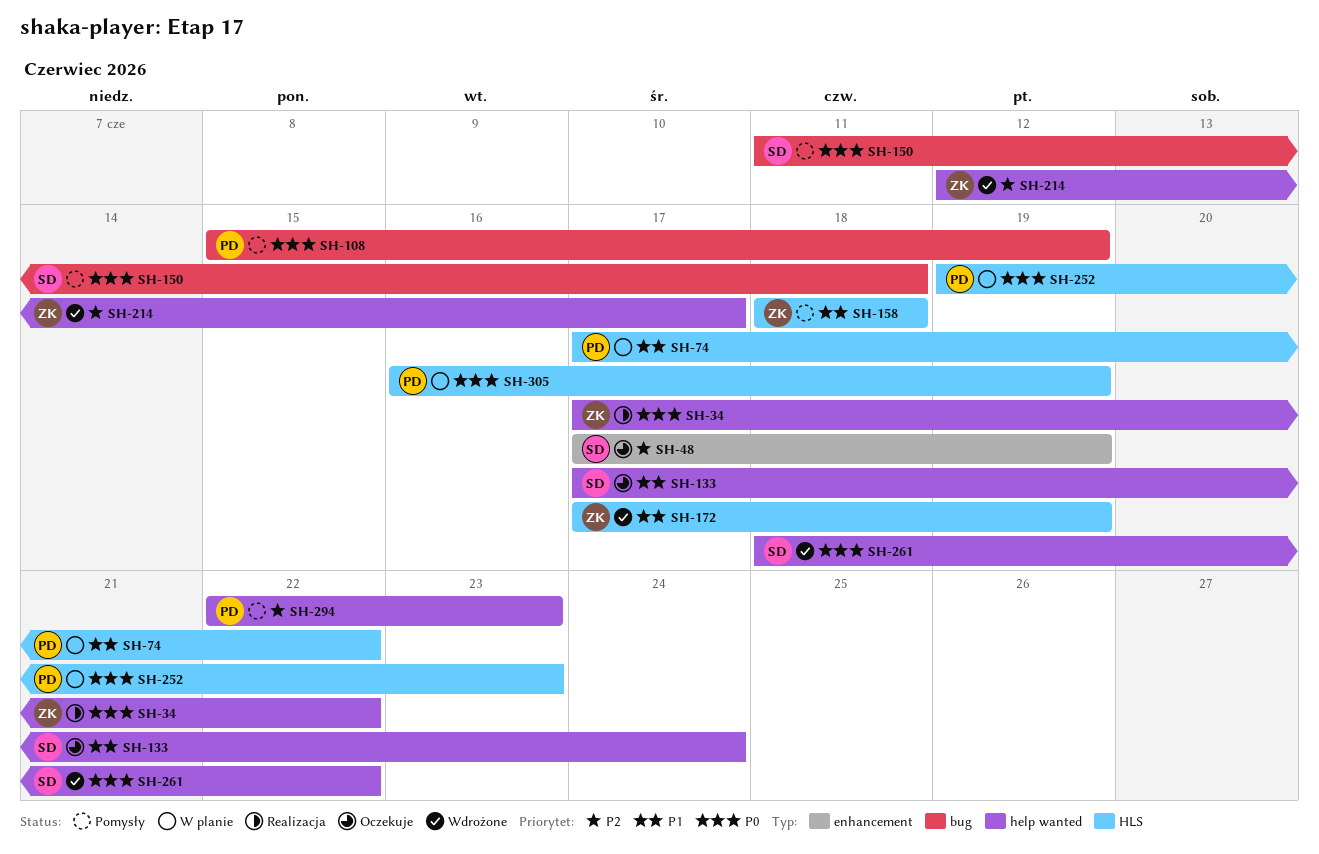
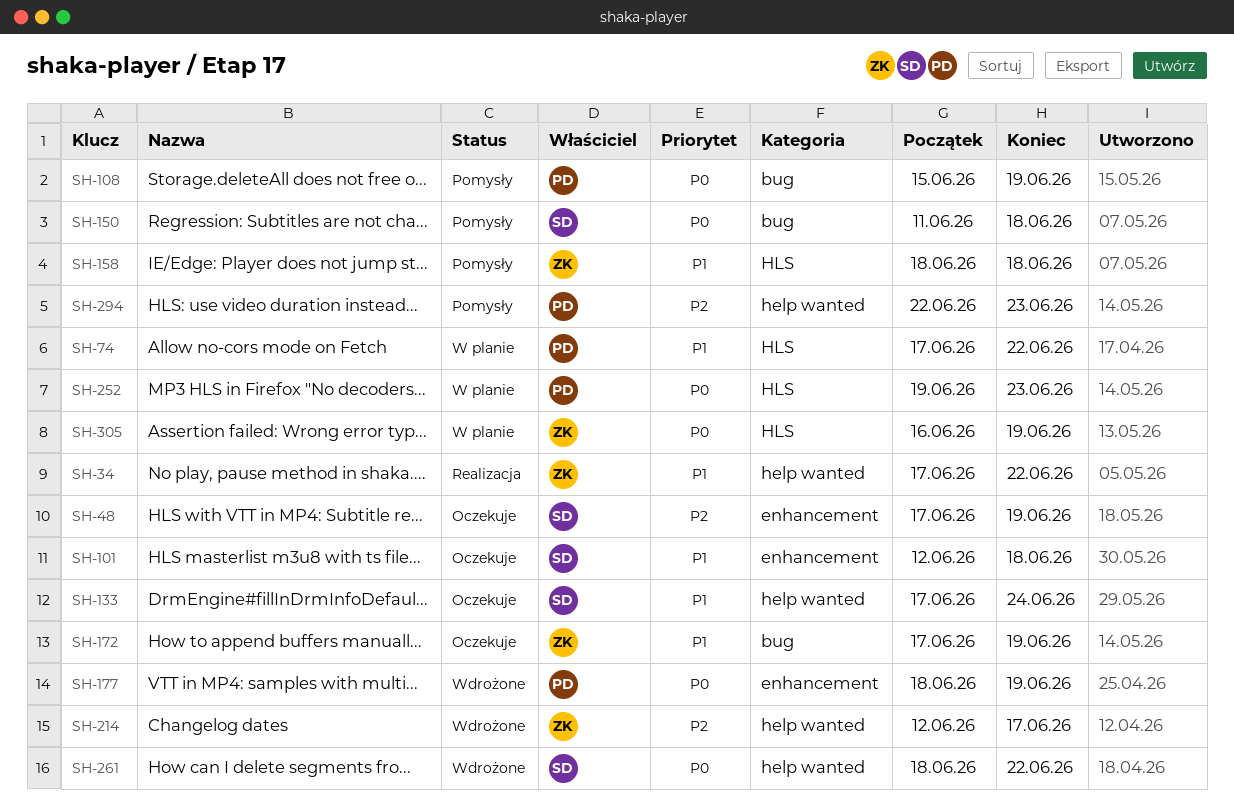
SH-34, priority: P0 -> P1
SH-101: none -> present
SH-172, status: Wdrożone -> Oczekuje
SH-172, label: HLS -> bug
SH-177: none -> present
SH-305, owner: PD -> ZK

